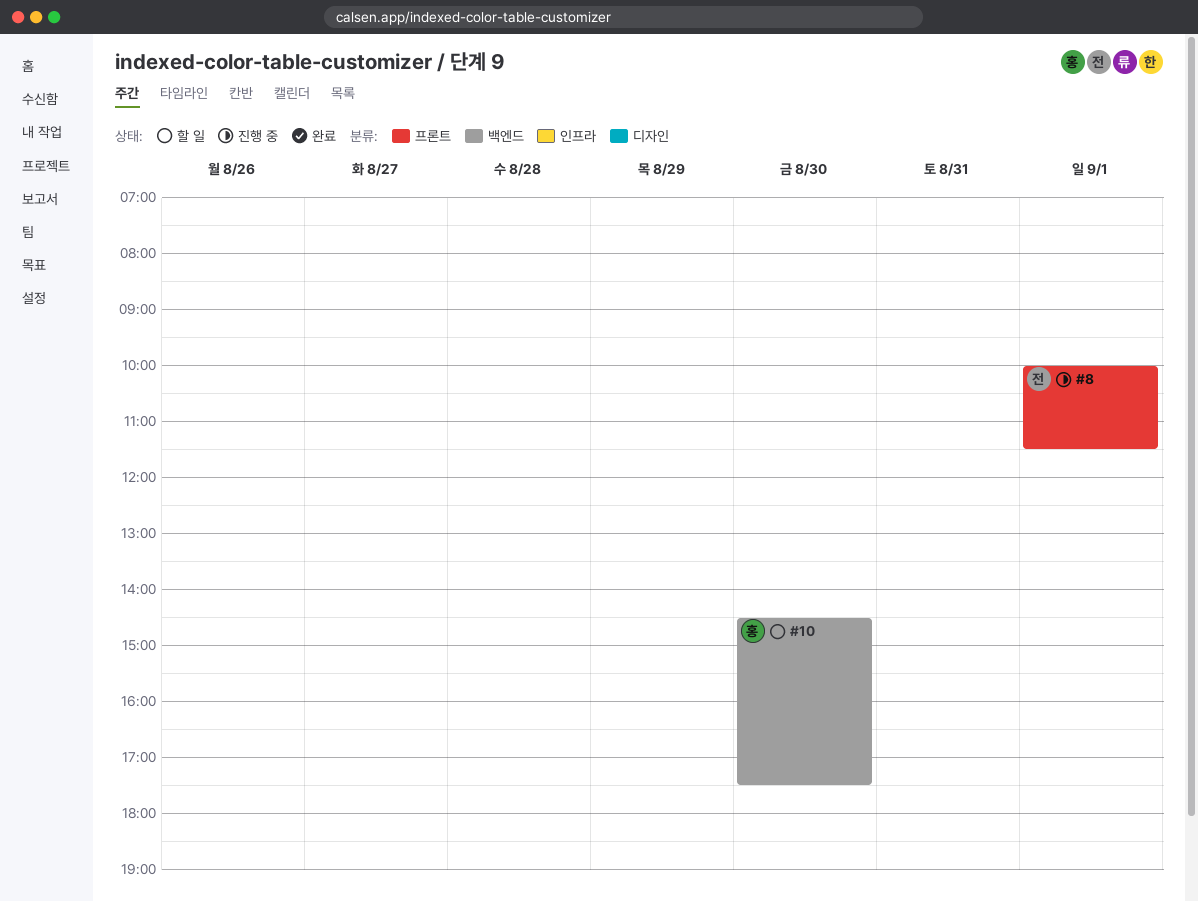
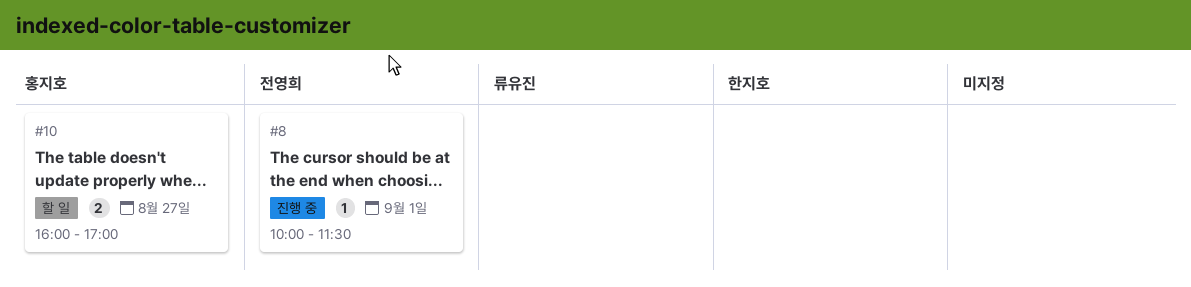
#10, day: Aug 30 -> Aug 27
#10, begins: 14:30 -> 16:00
#10, ends: 17:30 -> 17:00

